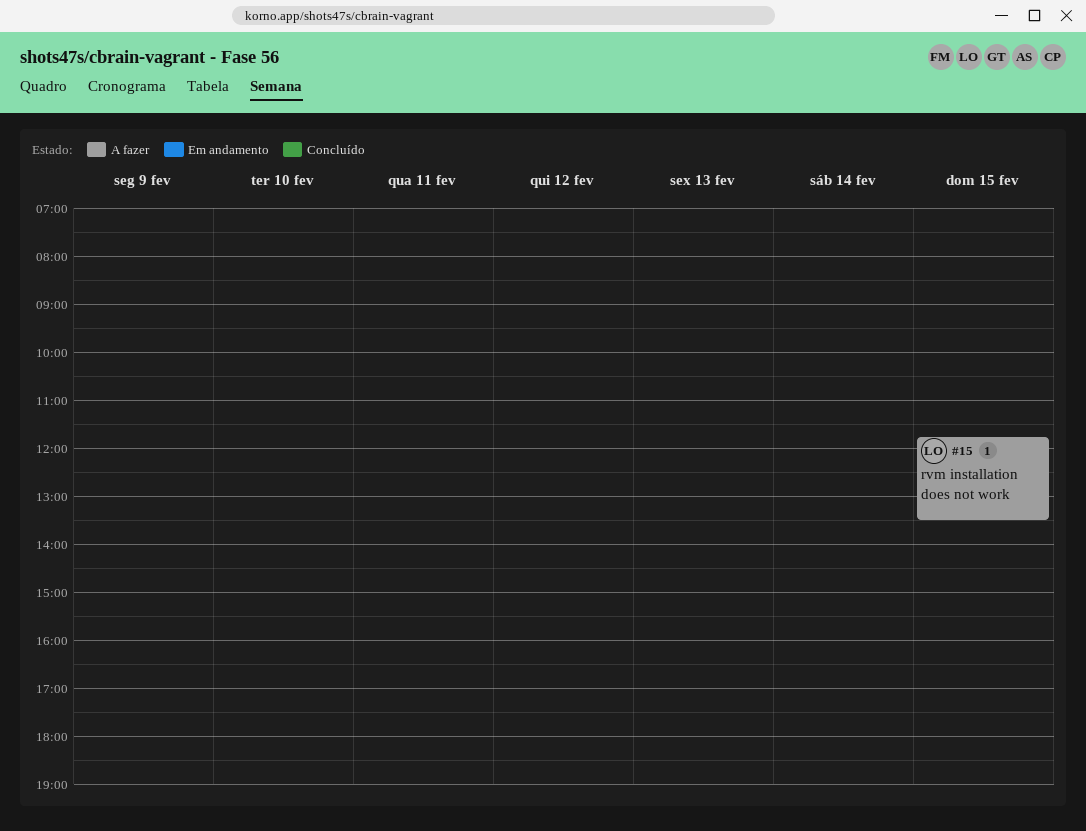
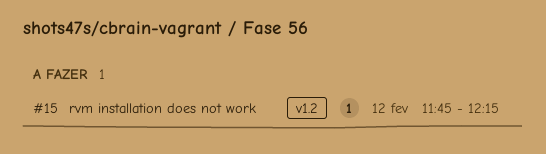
#15, day: Feb 15 -> Feb 12
#15, ends: 13:30 -> 12:15

